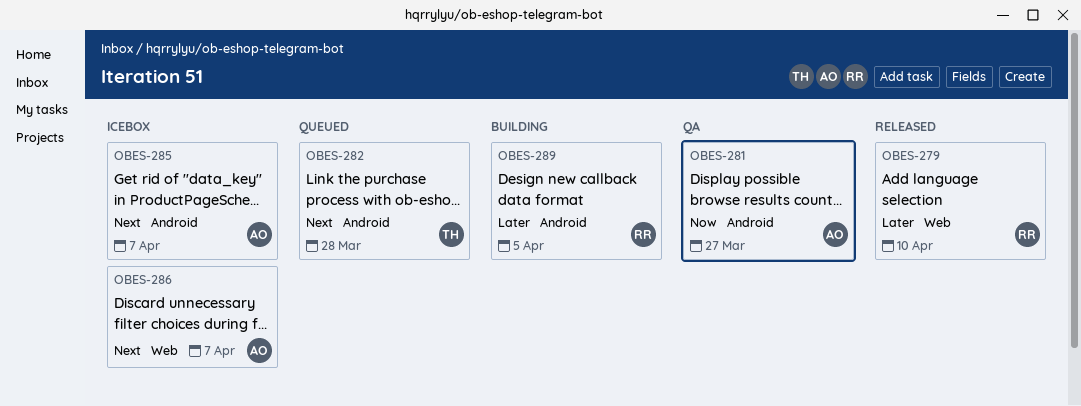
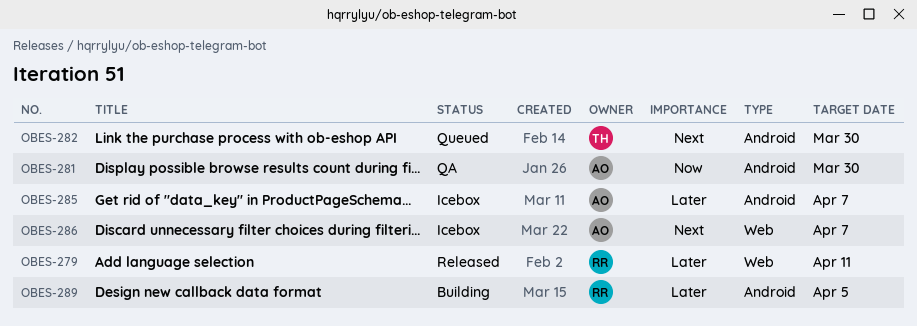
OBES-279, due: Apr 10 -> Apr 11
OBES-281, due: Mar 27 -> Mar 30
OBES-282, due: Mar 28 -> Mar 30
OBES-285, priority: Next -> Later

